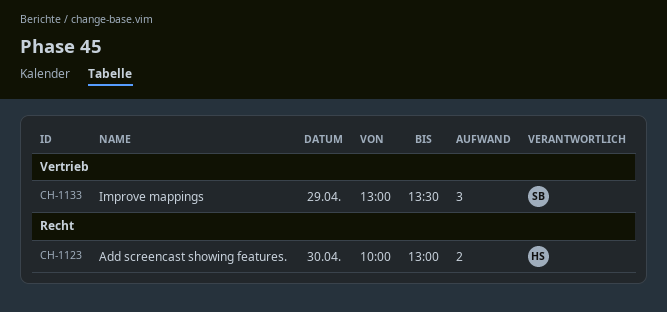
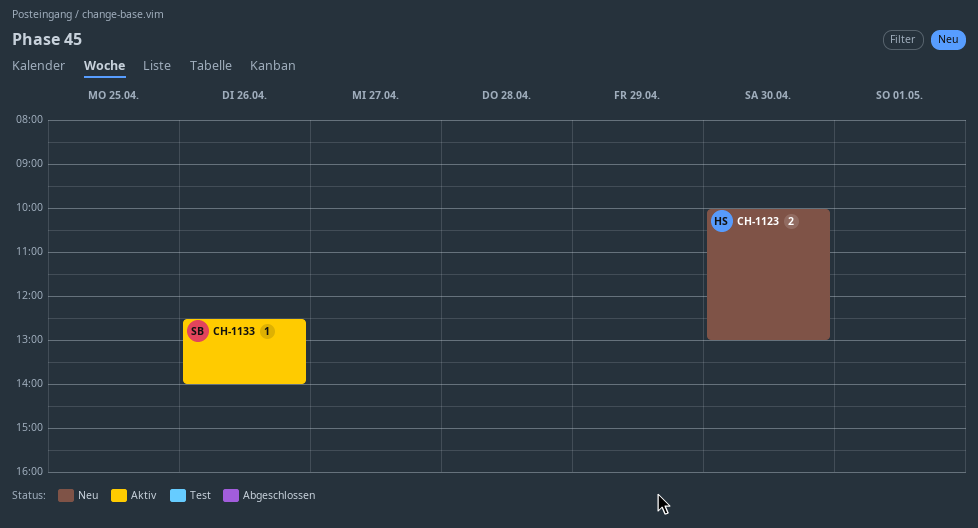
CH-1133, estimate: 3 -> 1
CH-1133, day: Apr 29 -> Apr 26
CH-1133, begins: 13:00 -> 12:30
CH-1133, ends: 13:30 -> 14:00

